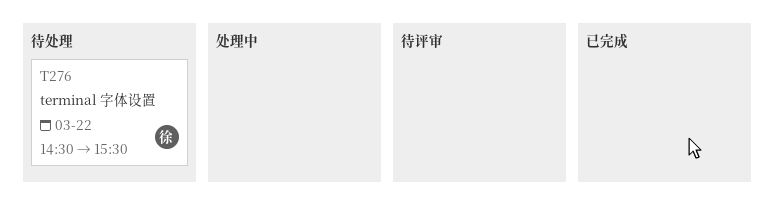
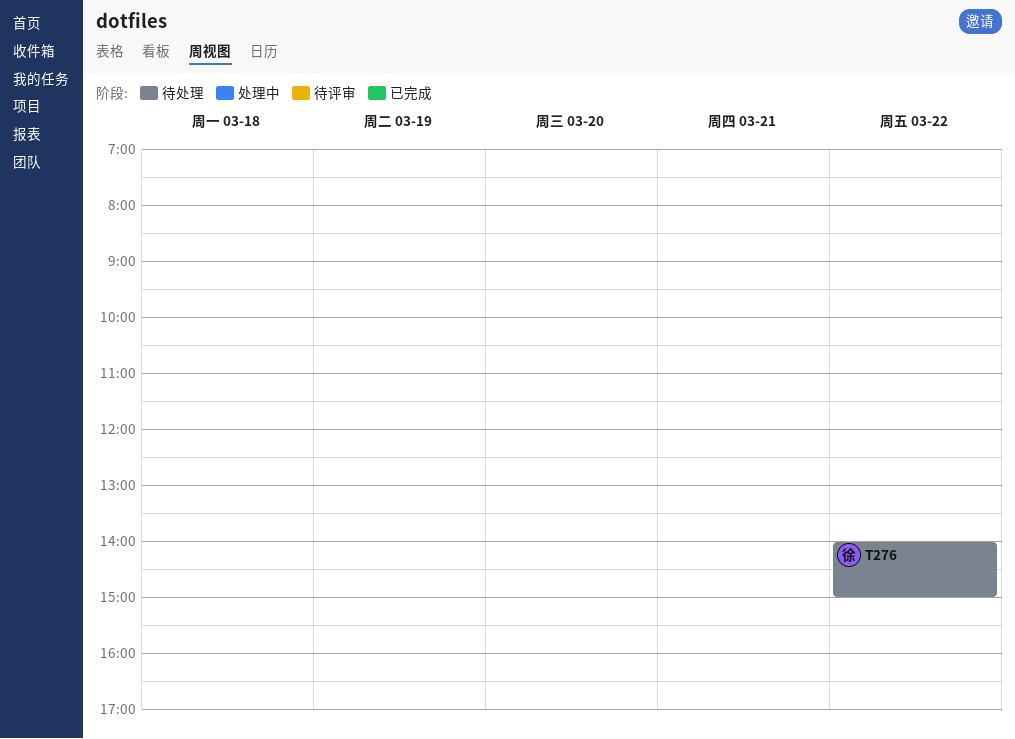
T276, begins: 14:30 -> 14:00
T276, ends: 15:30 -> 15:00

